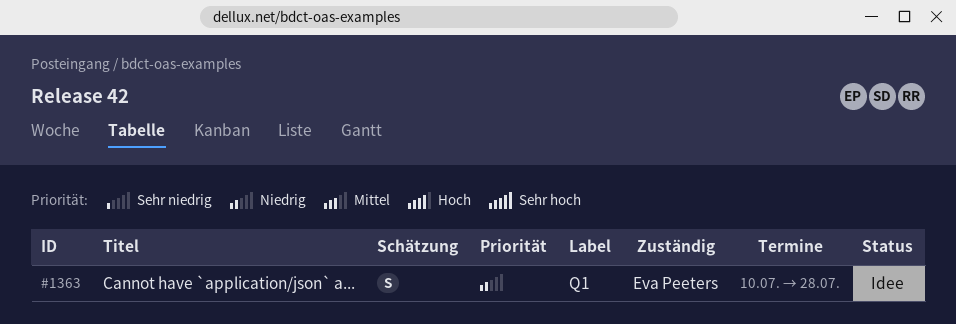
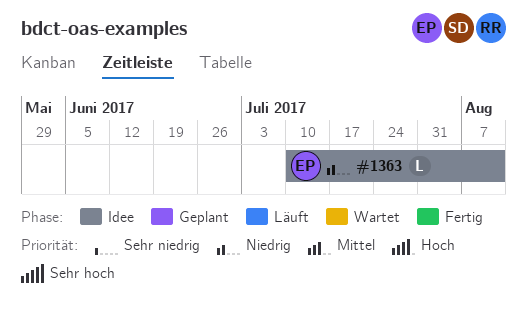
#1363, estimate: S -> L
#1363, due: Jul 28 -> Aug 11

